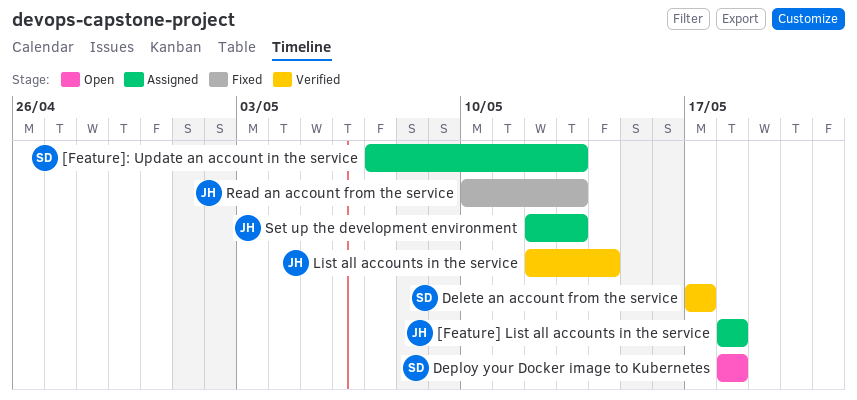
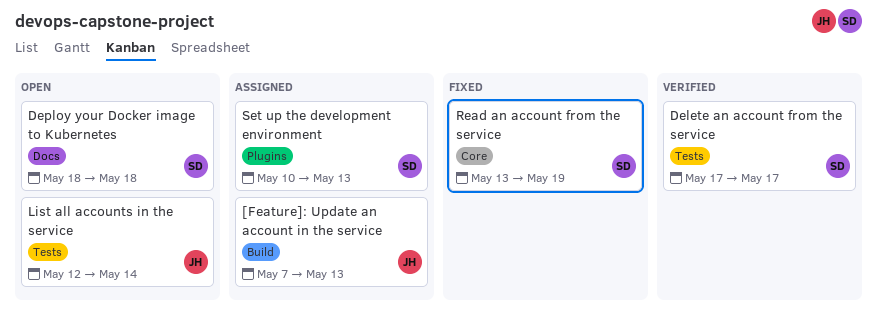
[Feature] List all accounts in the service: present -> none
[Feature]: Update an account in the service, owner: SD -> JH
List all accounts in the service, status: Verified -> Open
Read an account from the service, owner: JH -> SD
Read an account from the service, start: May 10 -> May 13
Read an account from the service, due: May 13 -> May 19
Set up the development environment, owner: JH -> SD
Set up the development environment, start: May 12 -> May 10

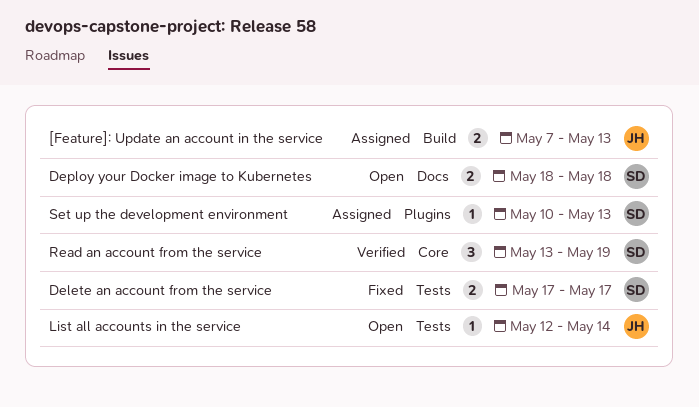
Delete an account from the service, status: Verified -> Fixed
Read an account from the service, status: Fixed -> Verified

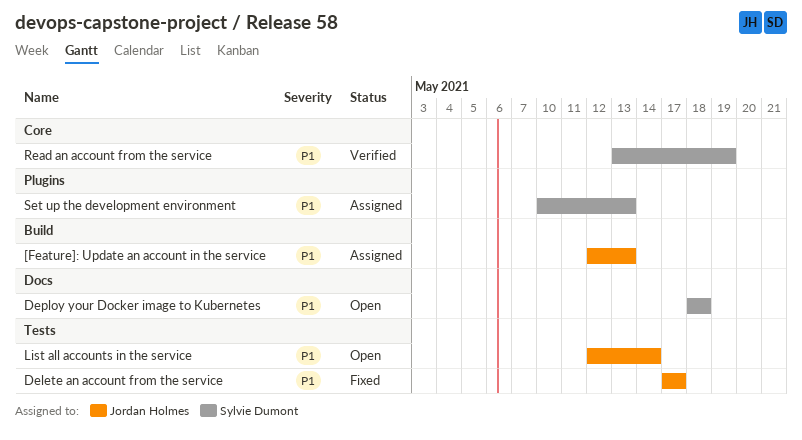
[Feature]: Update an account in the service, start: May 7 -> May 12
Delete an account from the service, owner: Sylvie Dumont -> Jordan Holmes

